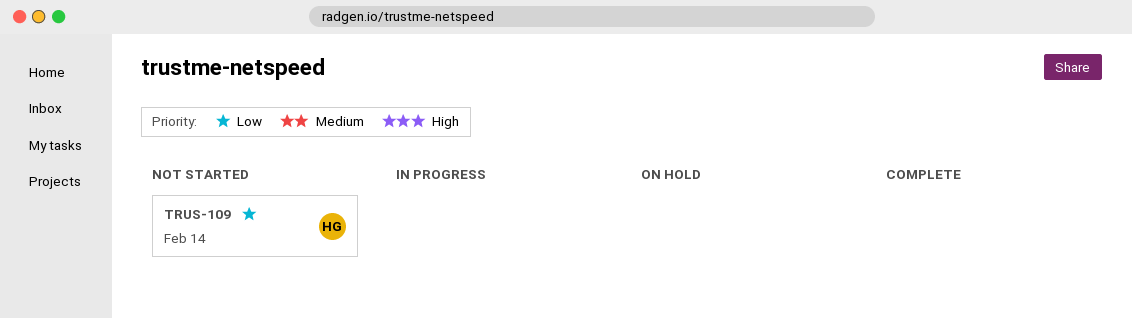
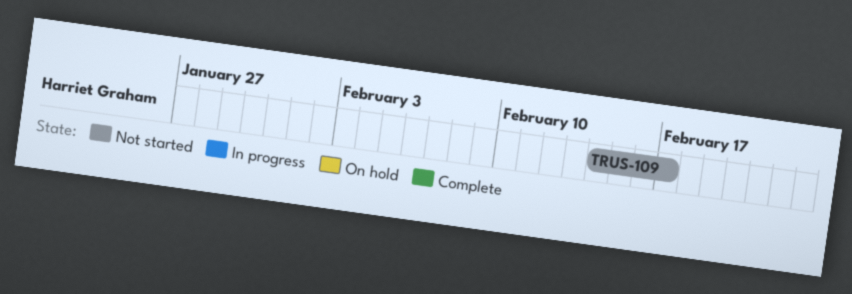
TRUS-109, due: Feb 14 -> Feb 17

